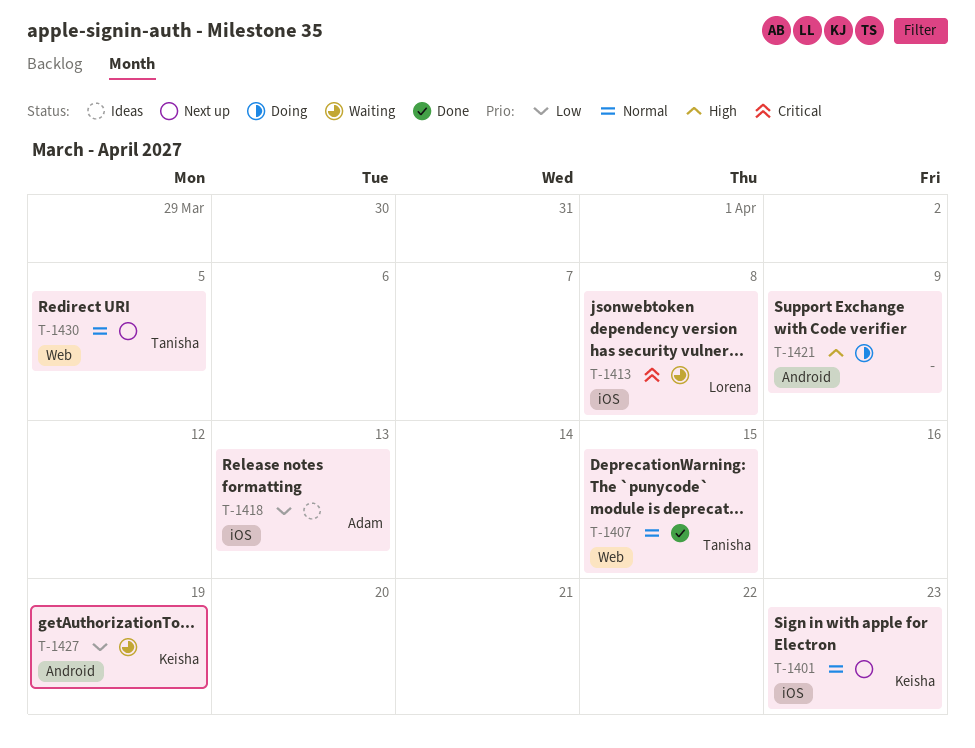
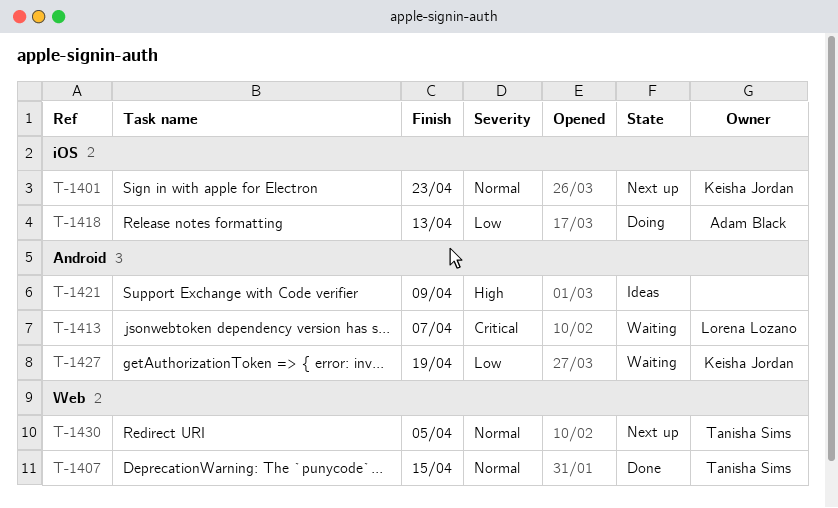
T-1413, label: iOS -> Android
T-1413, due: Apr 8 -> Apr 7
T-1418, status: Ideas -> Doing
T-1421, status: Doing -> Ideas

